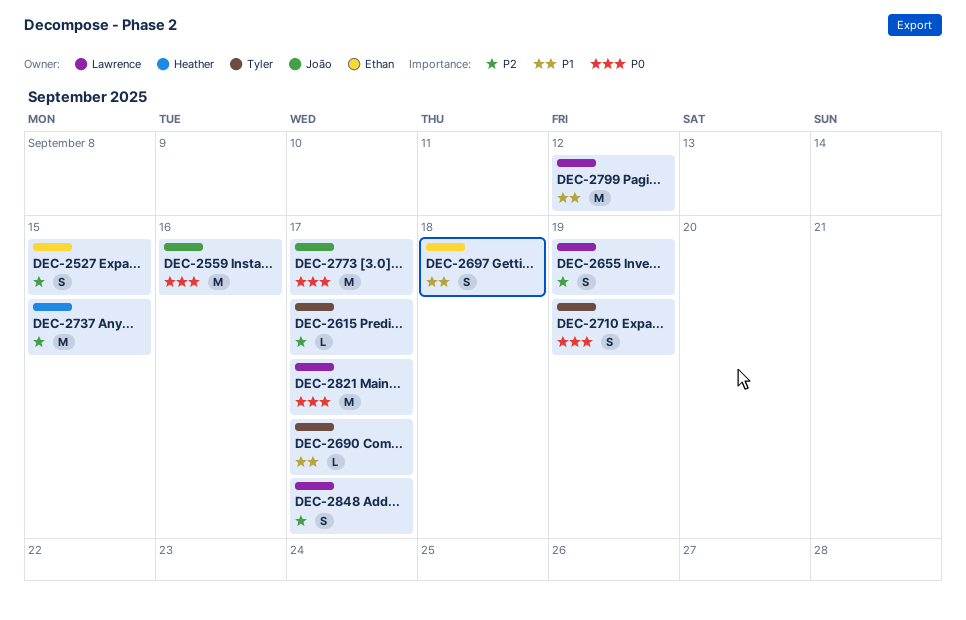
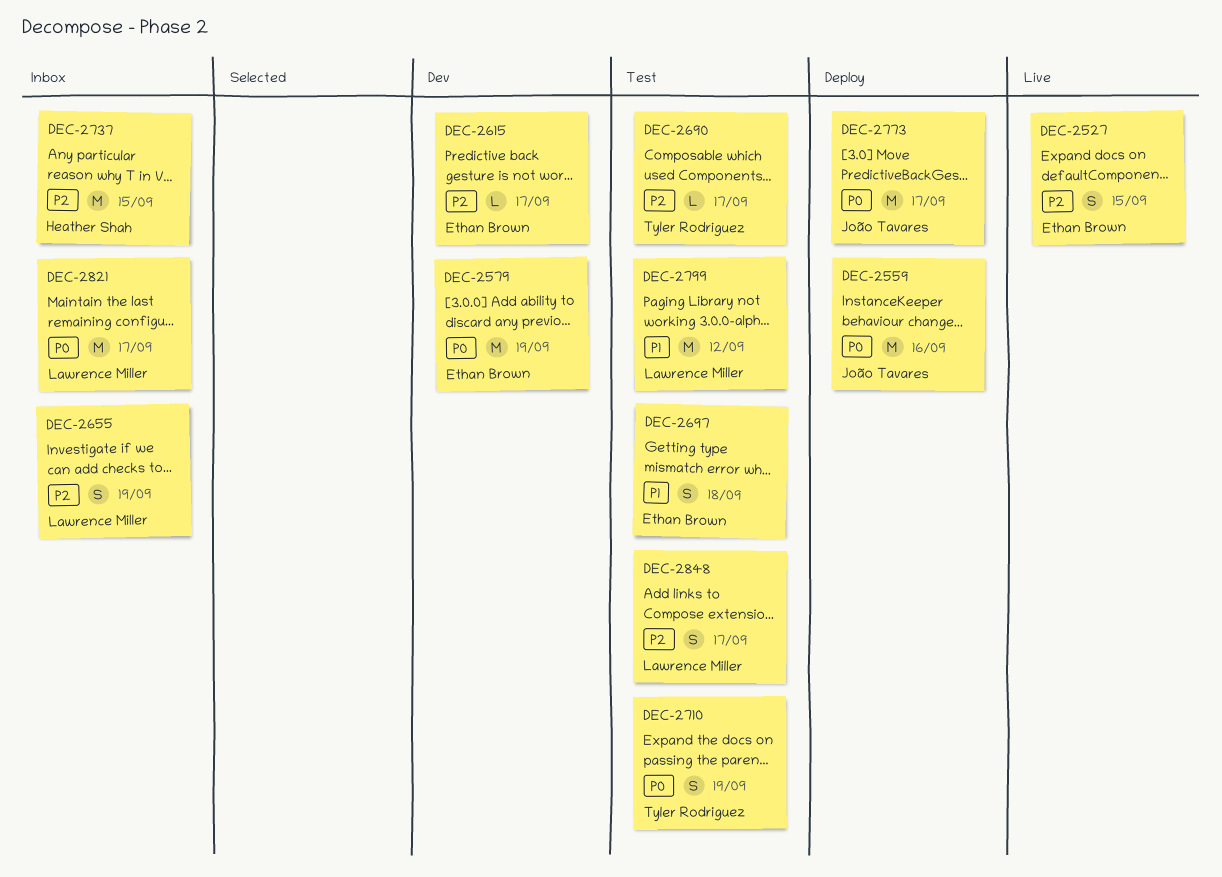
DEC-2579: none -> present
DEC-2615, owner: Tyler Rodriguez -> Ethan Brown
DEC-2690, priority: P1 -> P2

